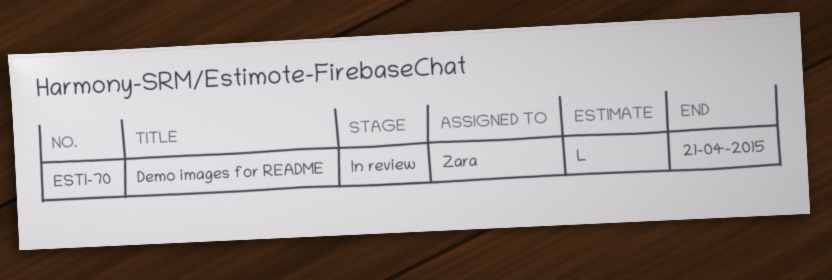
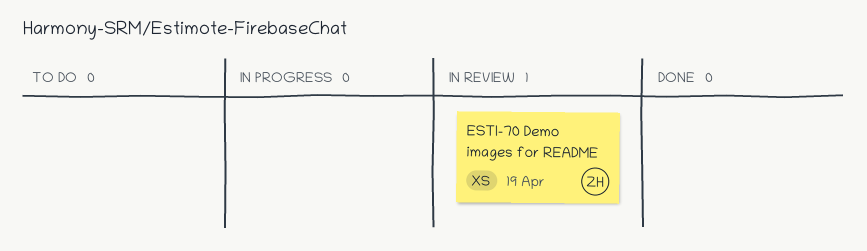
ESTI-70, estimate: L -> XS
ESTI-70, due: Apr 21 -> Apr 19

